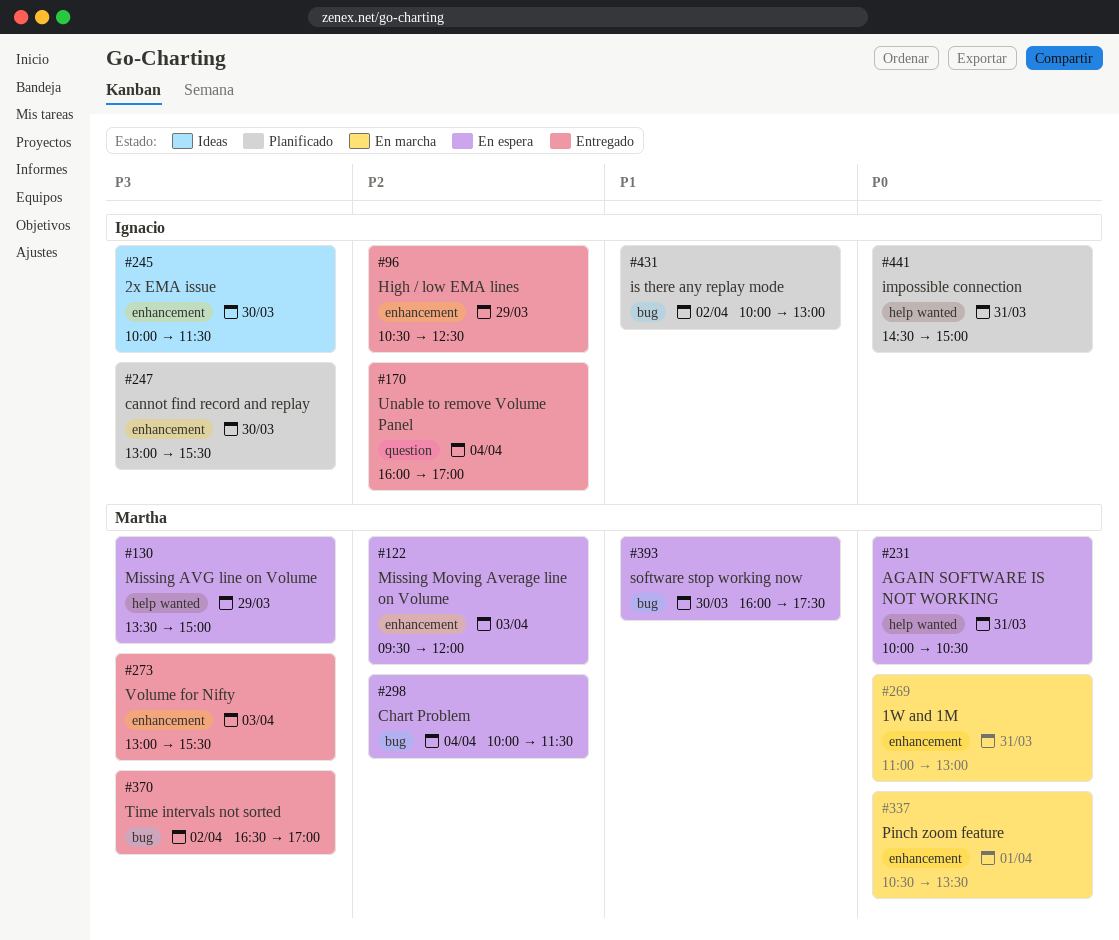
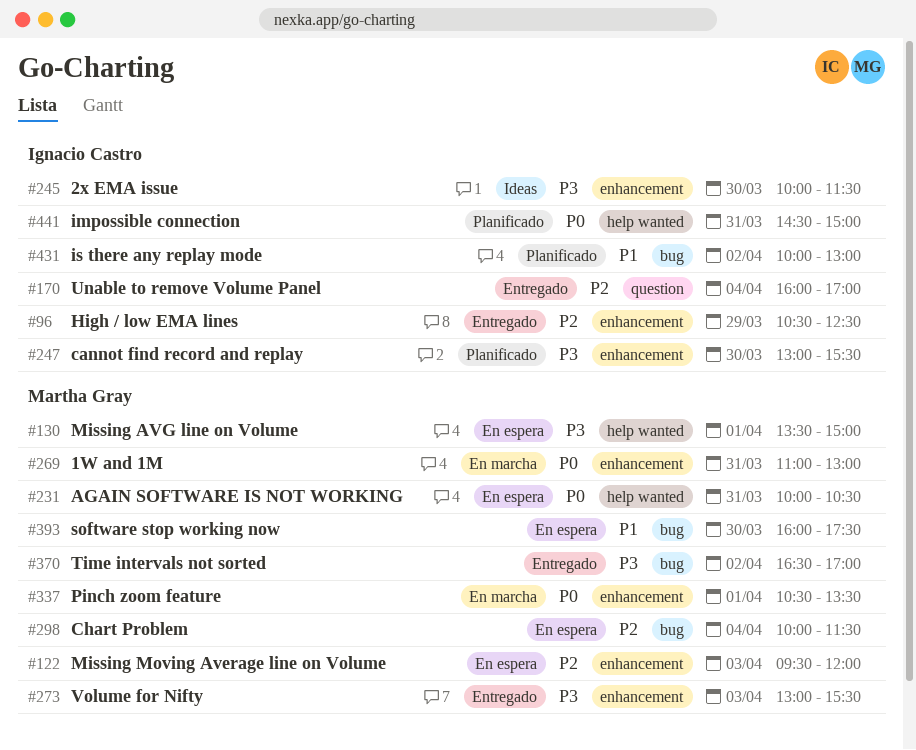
#130, day: Mar 29 -> Apr 1

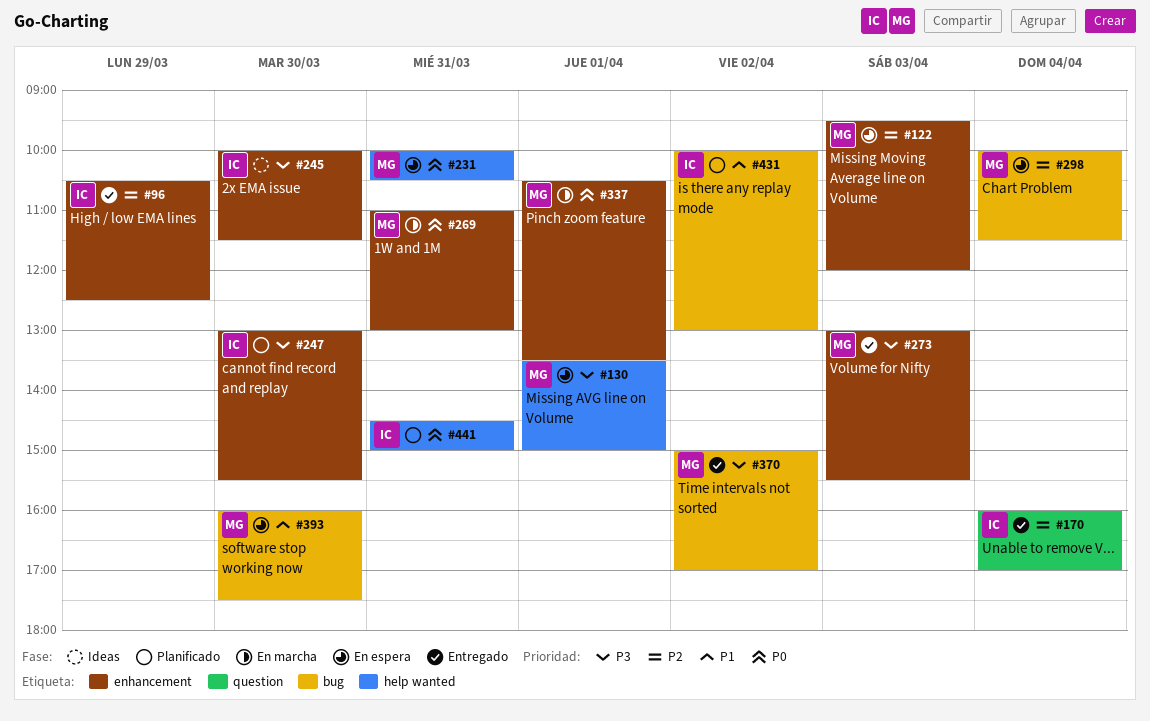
#370, begins: 16:30 -> 15:00

